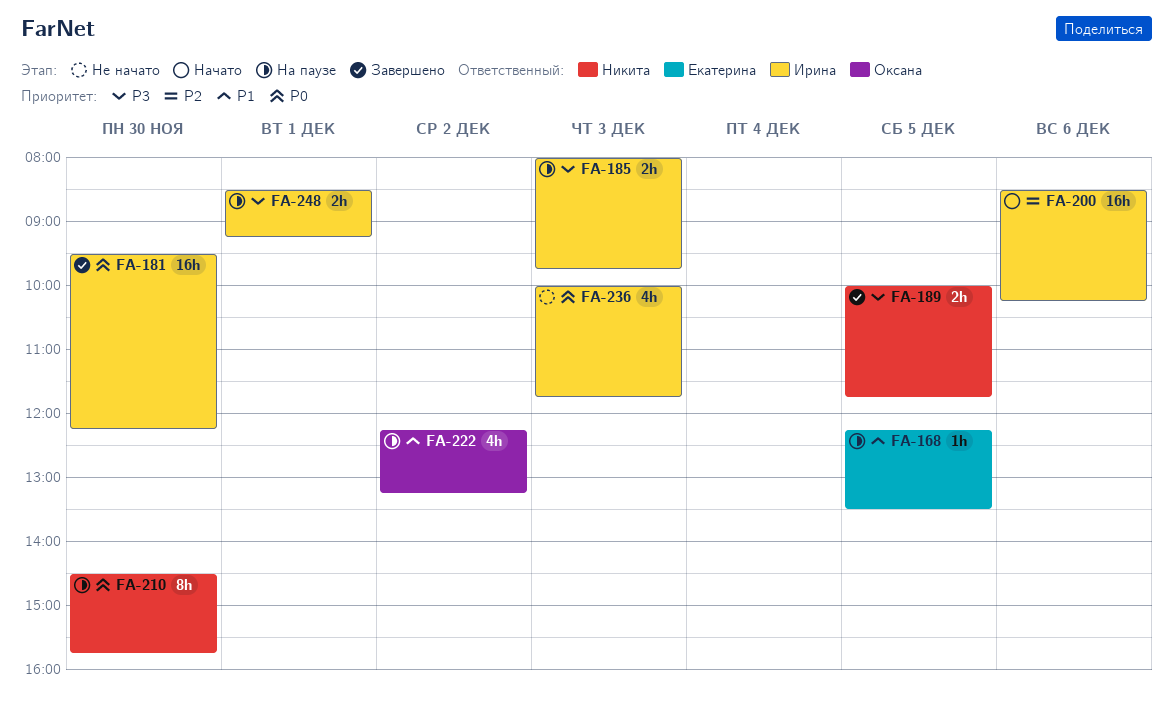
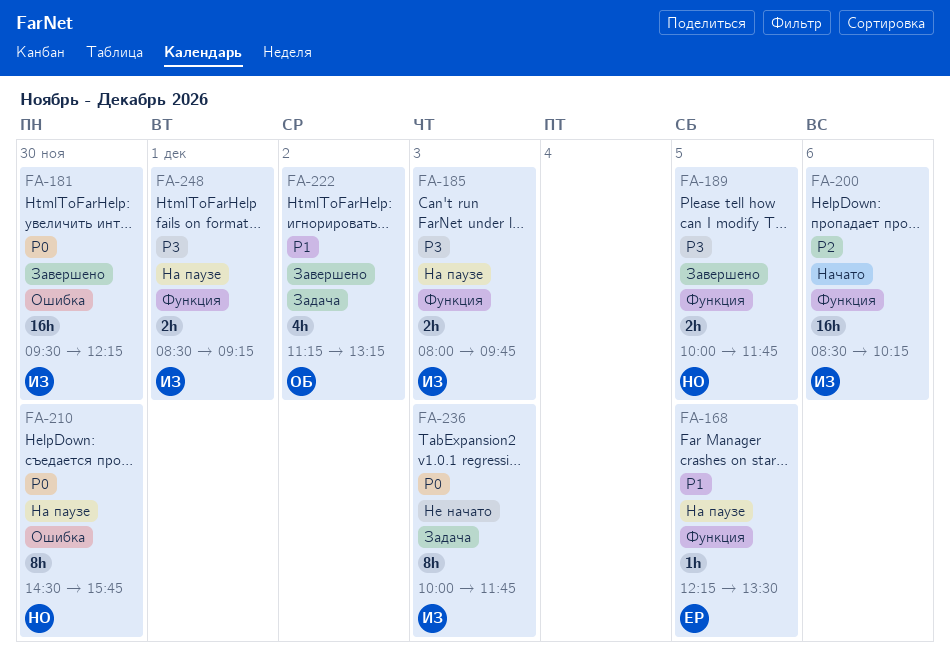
FA-222, status: На паузе -> Завершено
FA-222, begins: 12:15 -> 11:15
FA-236, estimate: 4h -> 8h

